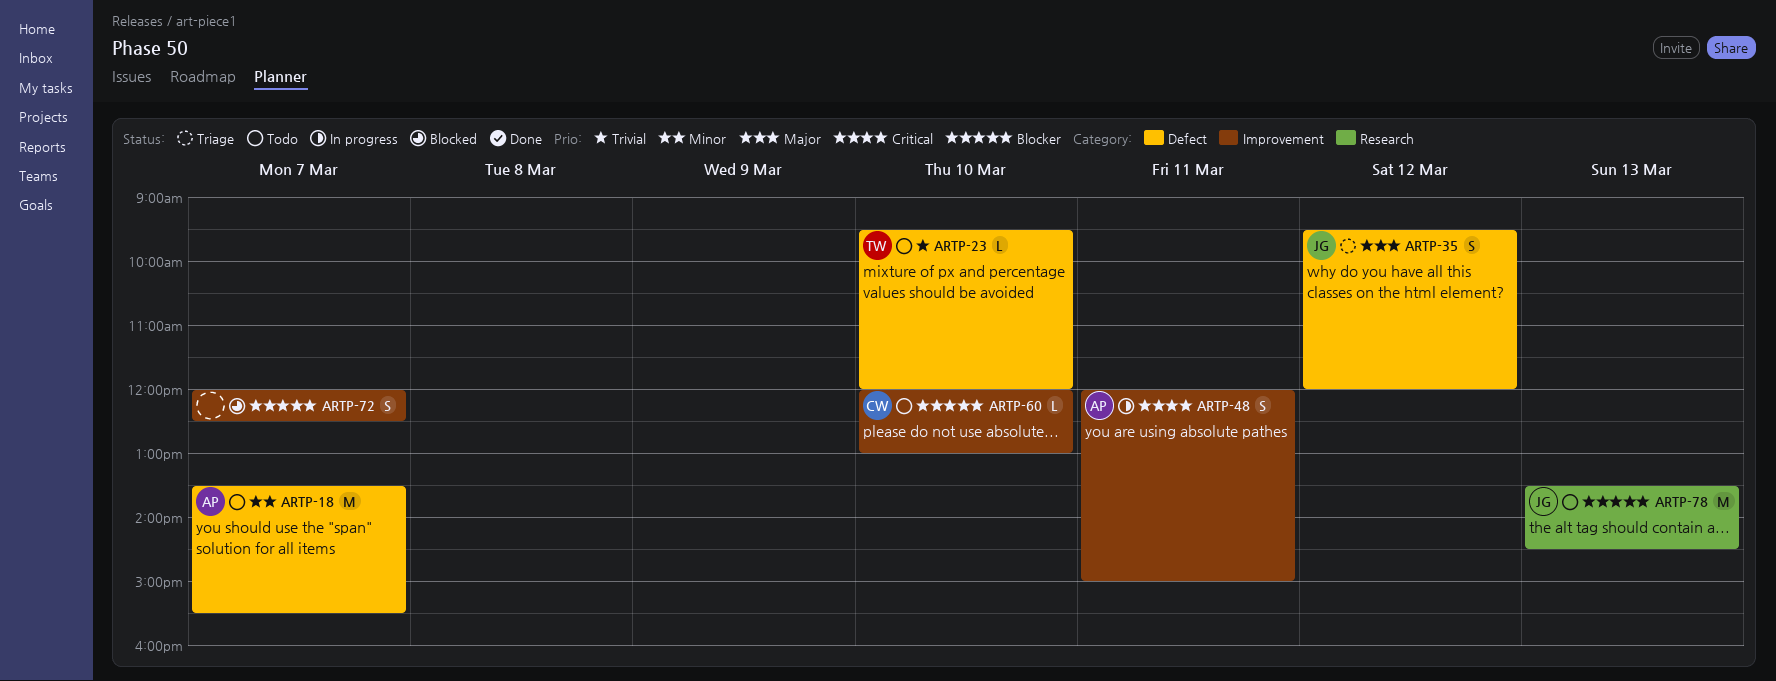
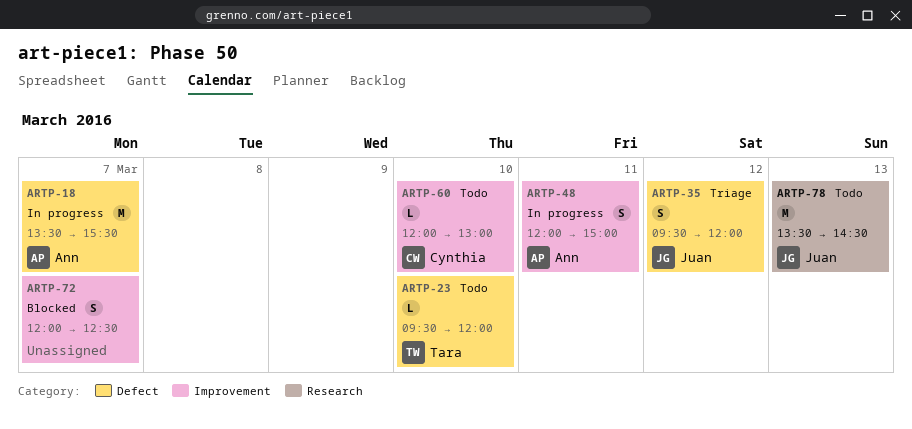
ARTP-18, status: Todo -> In progress

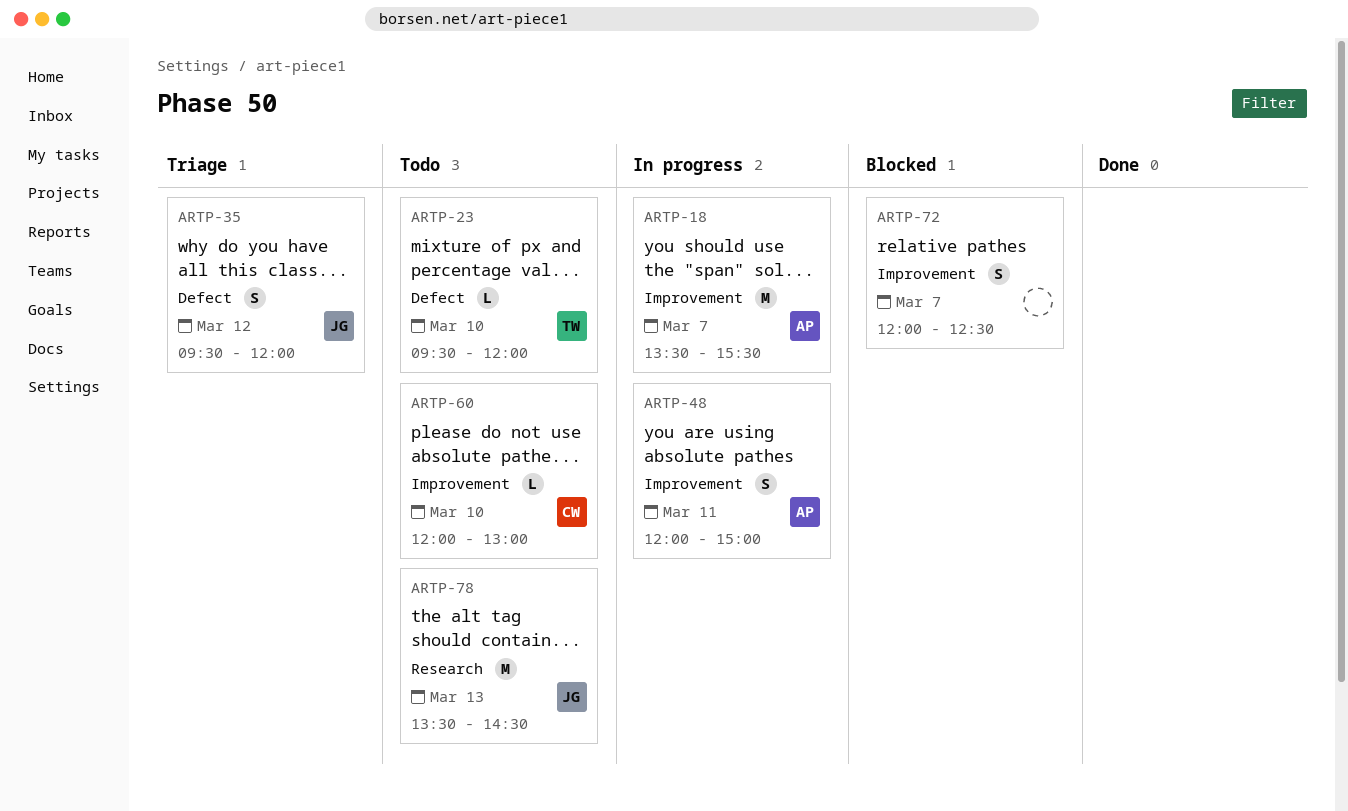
ARTP-18, label: Defect -> Improvement

